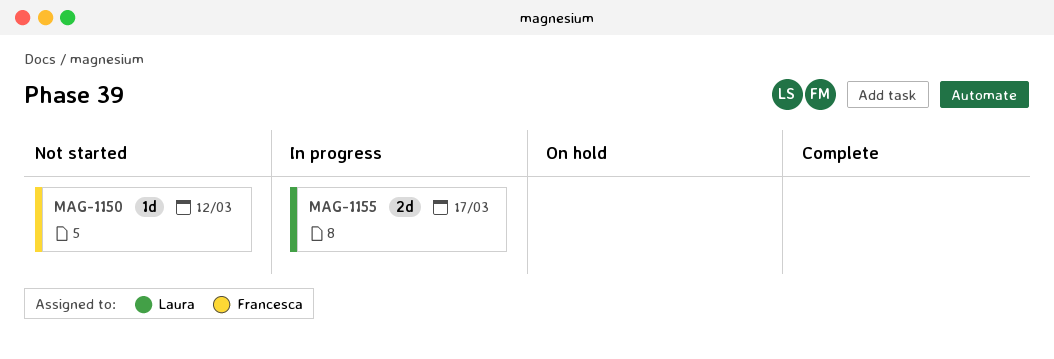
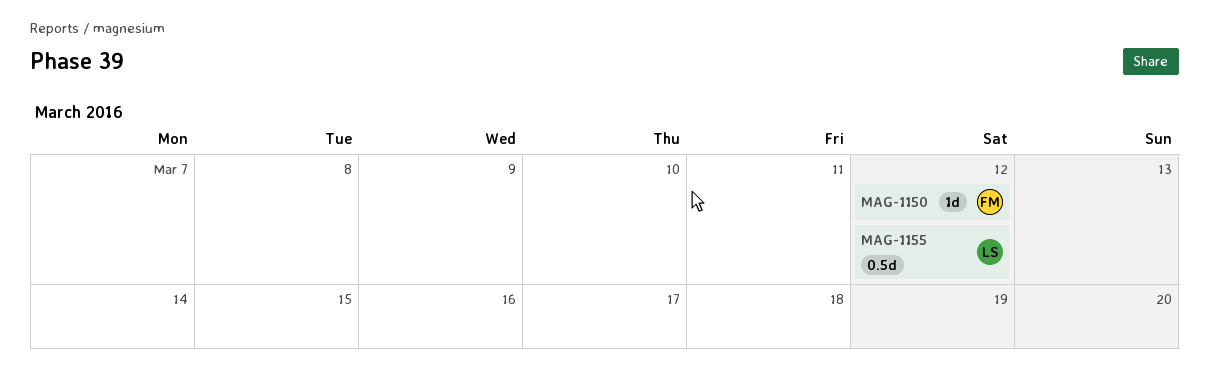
MAG-1155, estimate: 2d -> 0.5d
MAG-1155, due: Mar 17 -> Mar 12

